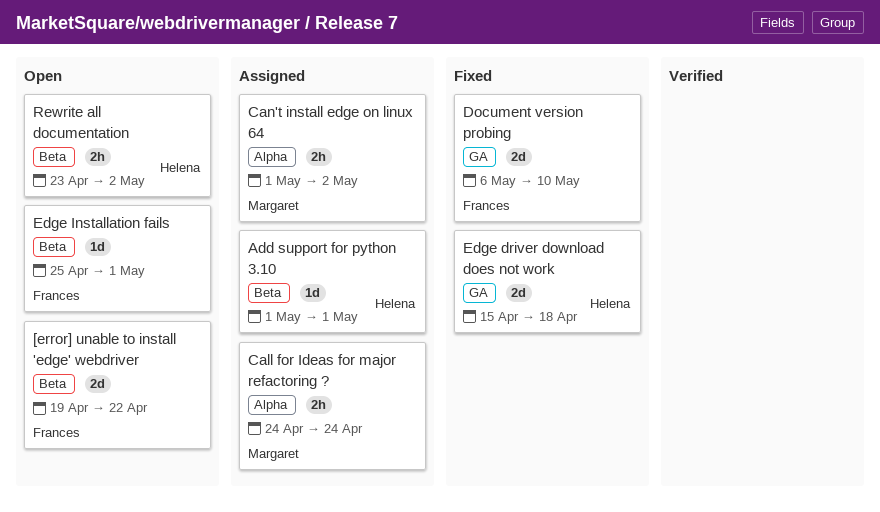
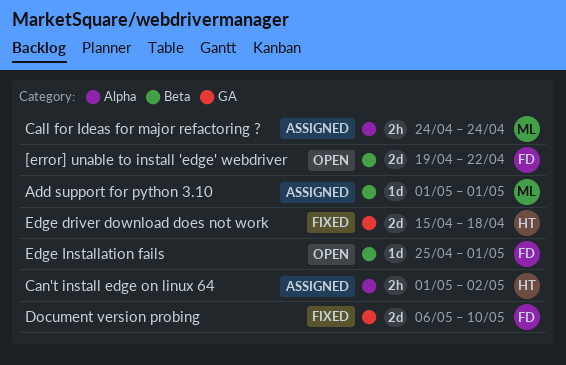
Add support for python 3.10, owner: Helena -> Margaret
Can't install edge on linux 64, owner: Margaret -> Helena
Rewrite all documentation: present -> none

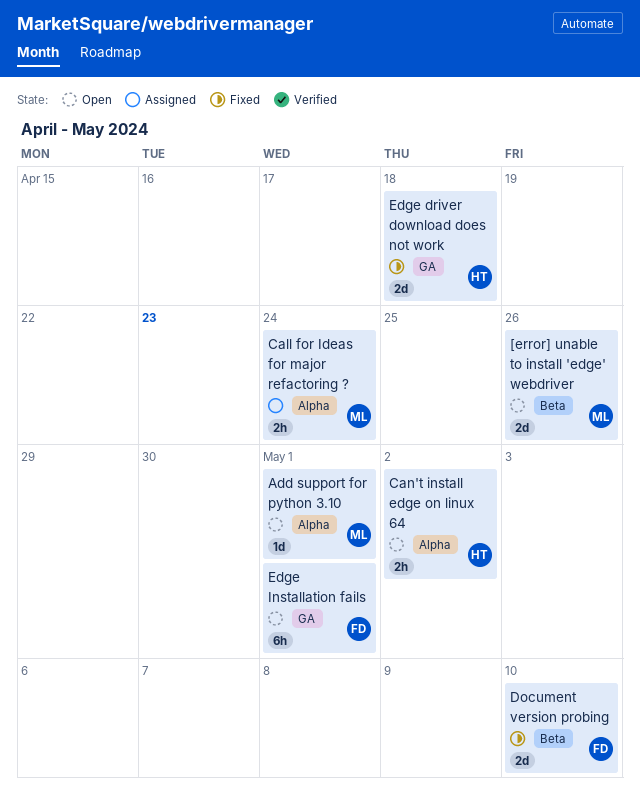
[error] unable to install 'edge' webdriver, owner: FD -> ML
[error] unable to install 'edge' webdriver, due: Apr 22 -> Apr 26
Add support for python 3.10, status: Assigned -> Open
Add support for python 3.10, label: Beta -> Alpha
Can't install edge on linux 64, status: Assigned -> Open
Document version probing, label: GA -> Beta
Edge Installation fails, label: Beta -> GA
Edge Installation fails, estimate: 1d -> 6h

